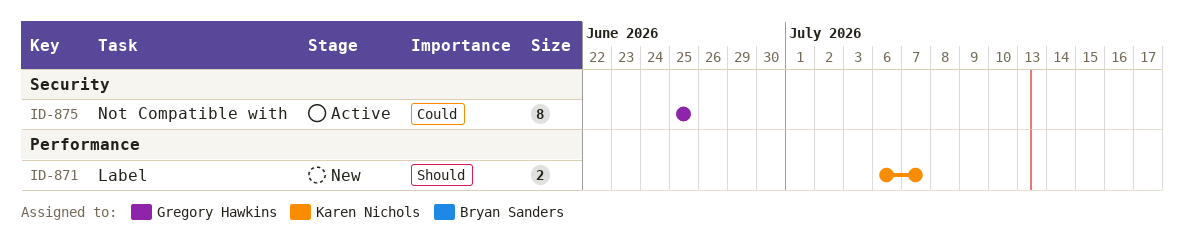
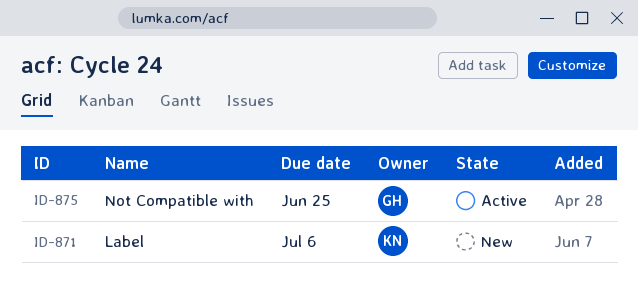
ID-871, due: Jul 7 -> Jul 6

